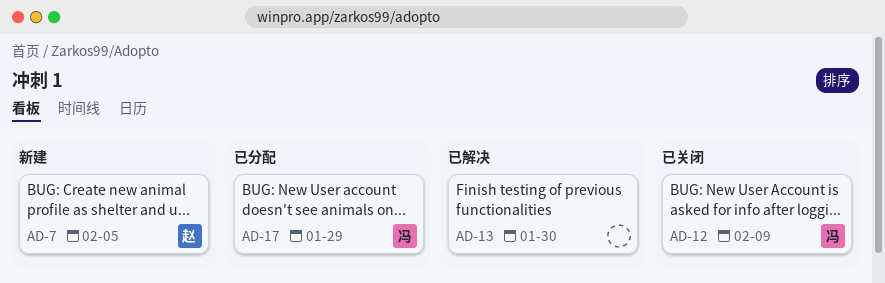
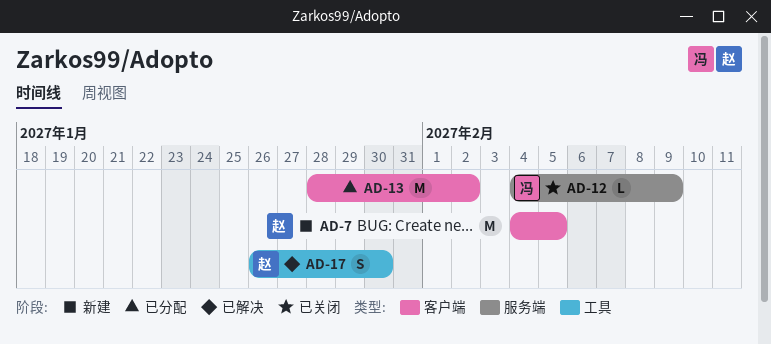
AD-13, status: 已解决 -> 已分配
AD-13, due: Jan 30 -> Feb 2
AD-17, status: 已分配 -> 已解决
AD-17, owner: 冯 -> 赵
AD-17, due: Jan 29 -> Jan 30

